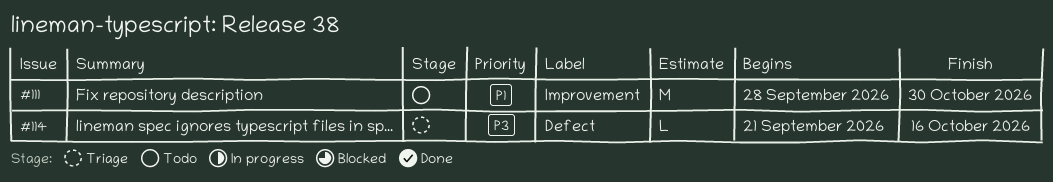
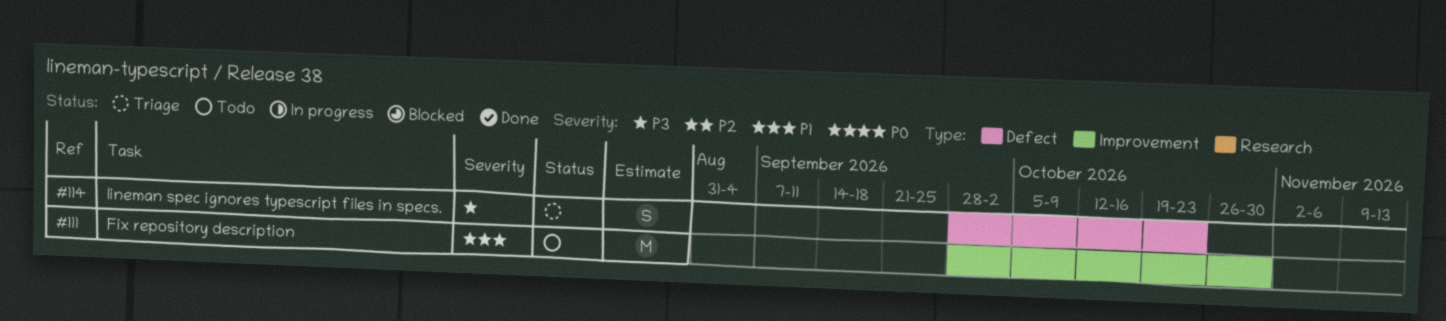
#114, estimate: L -> S
#114, start: Sep 21 -> Sep 28
#114, due: Oct 16 -> Oct 23

